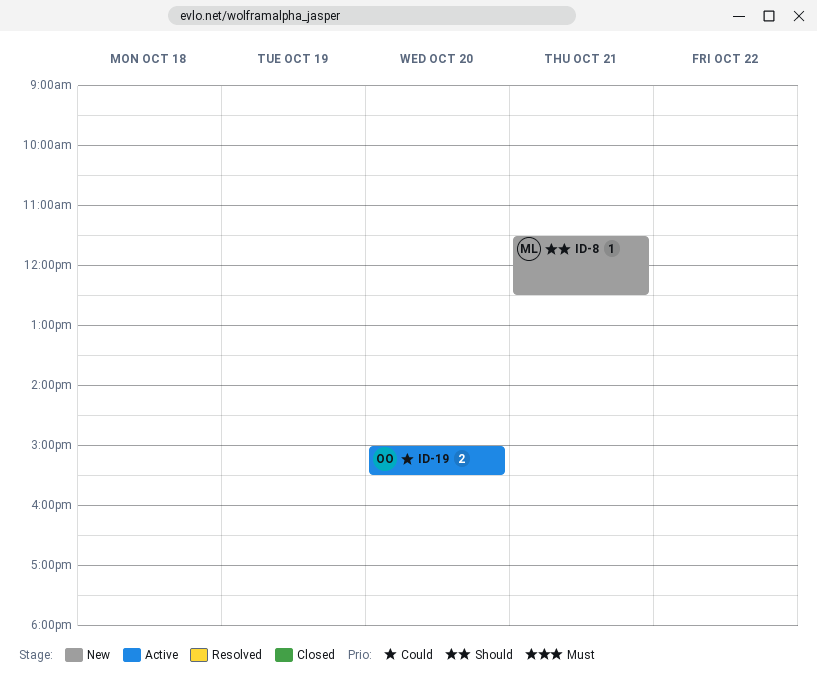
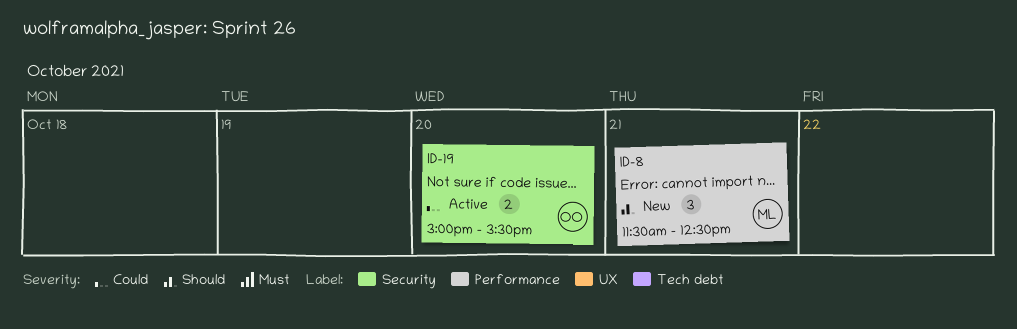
ID-8, estimate: 1 -> 3

